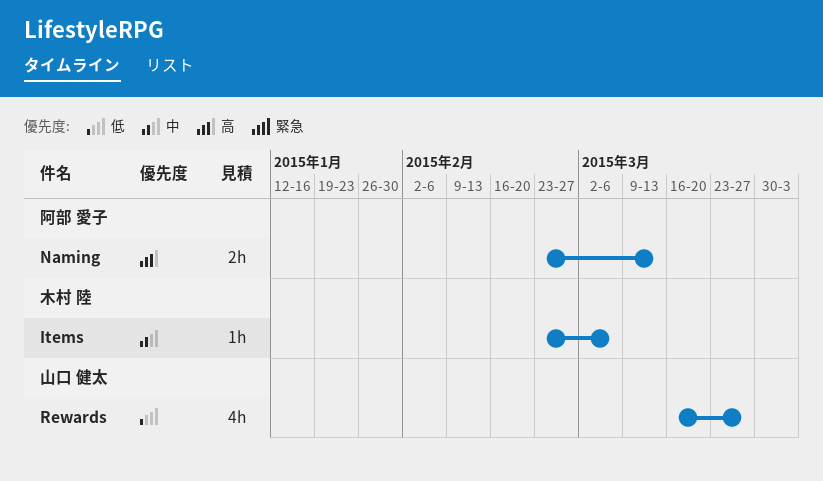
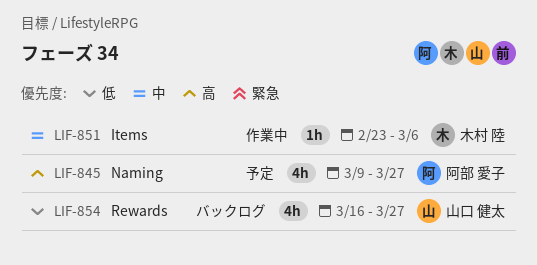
Naming, estimate: 2h -> 4h
Naming, start: Feb 23 -> Mar 9
Naming, due: Mar 13 -> Mar 27

